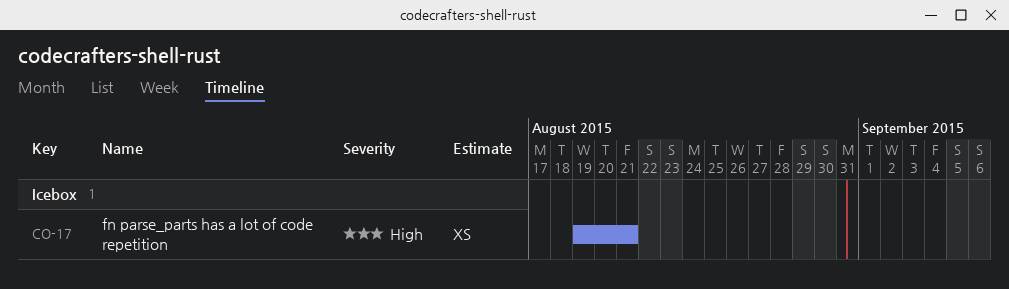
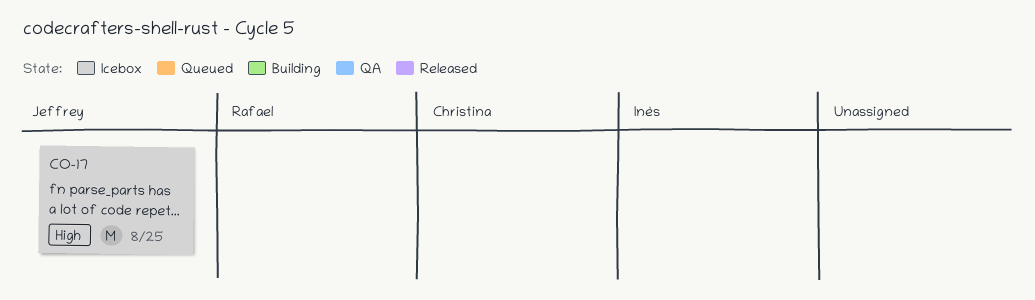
CO-17, estimate: XS -> M
CO-17, due: Aug 21 -> Aug 25

